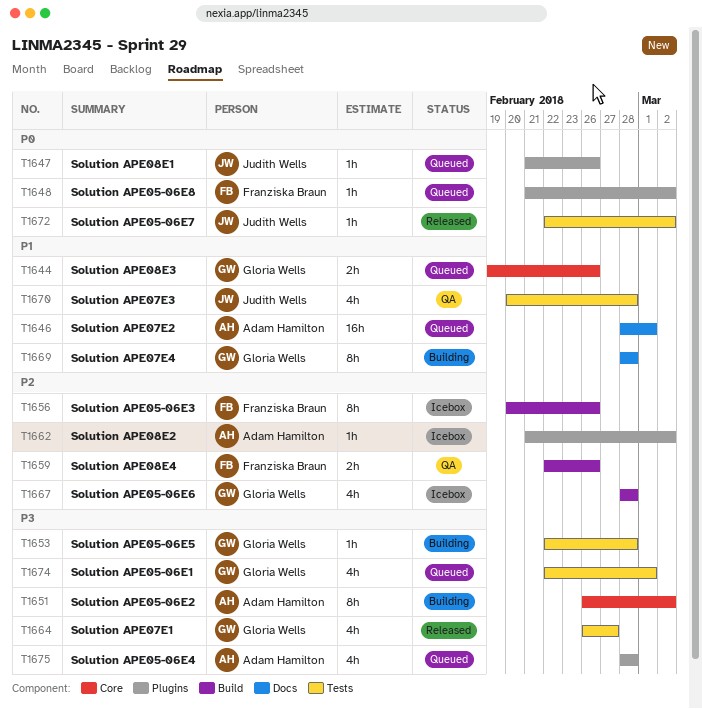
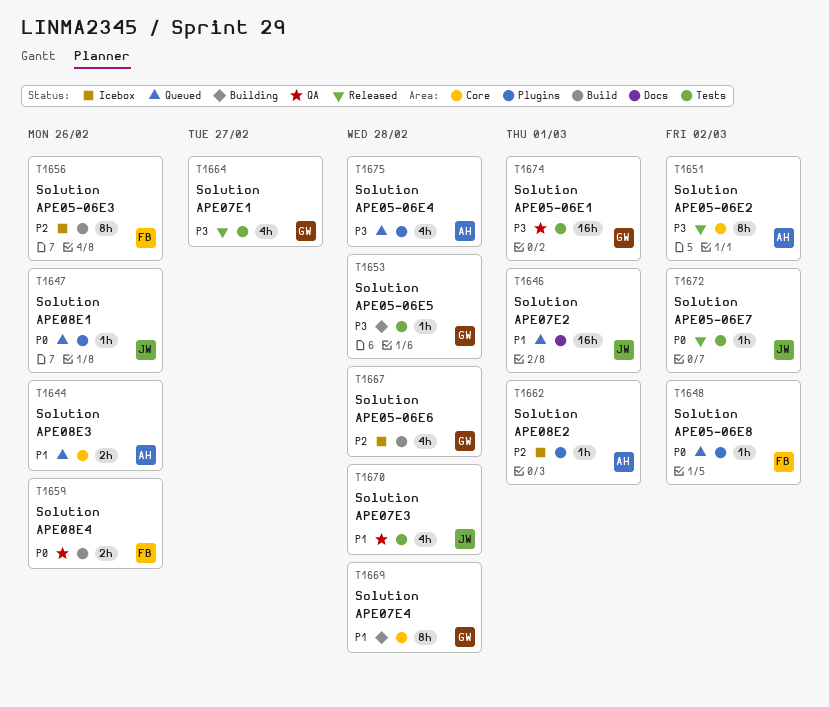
T1644, owner: Gloria Wells -> Adam Hamilton
T1646, owner: Adam Hamilton -> Judith Wells
T1651, status: Building -> Released
T1659, priority: P2 -> P0
T1662, due: Mar 2 -> Mar 1
T1669, label: Docs -> Core
T1674, status: Queued -> QA
T1674, estimate: 4h -> 16h

